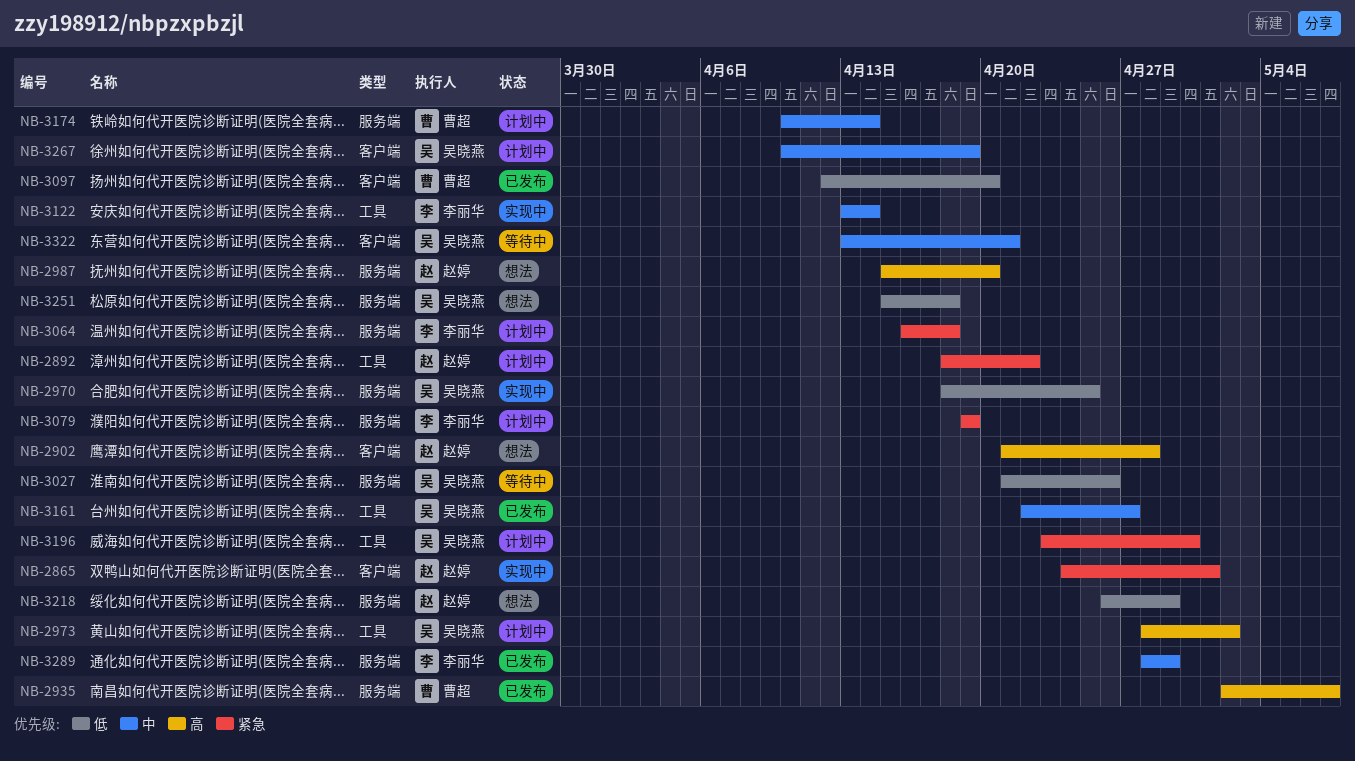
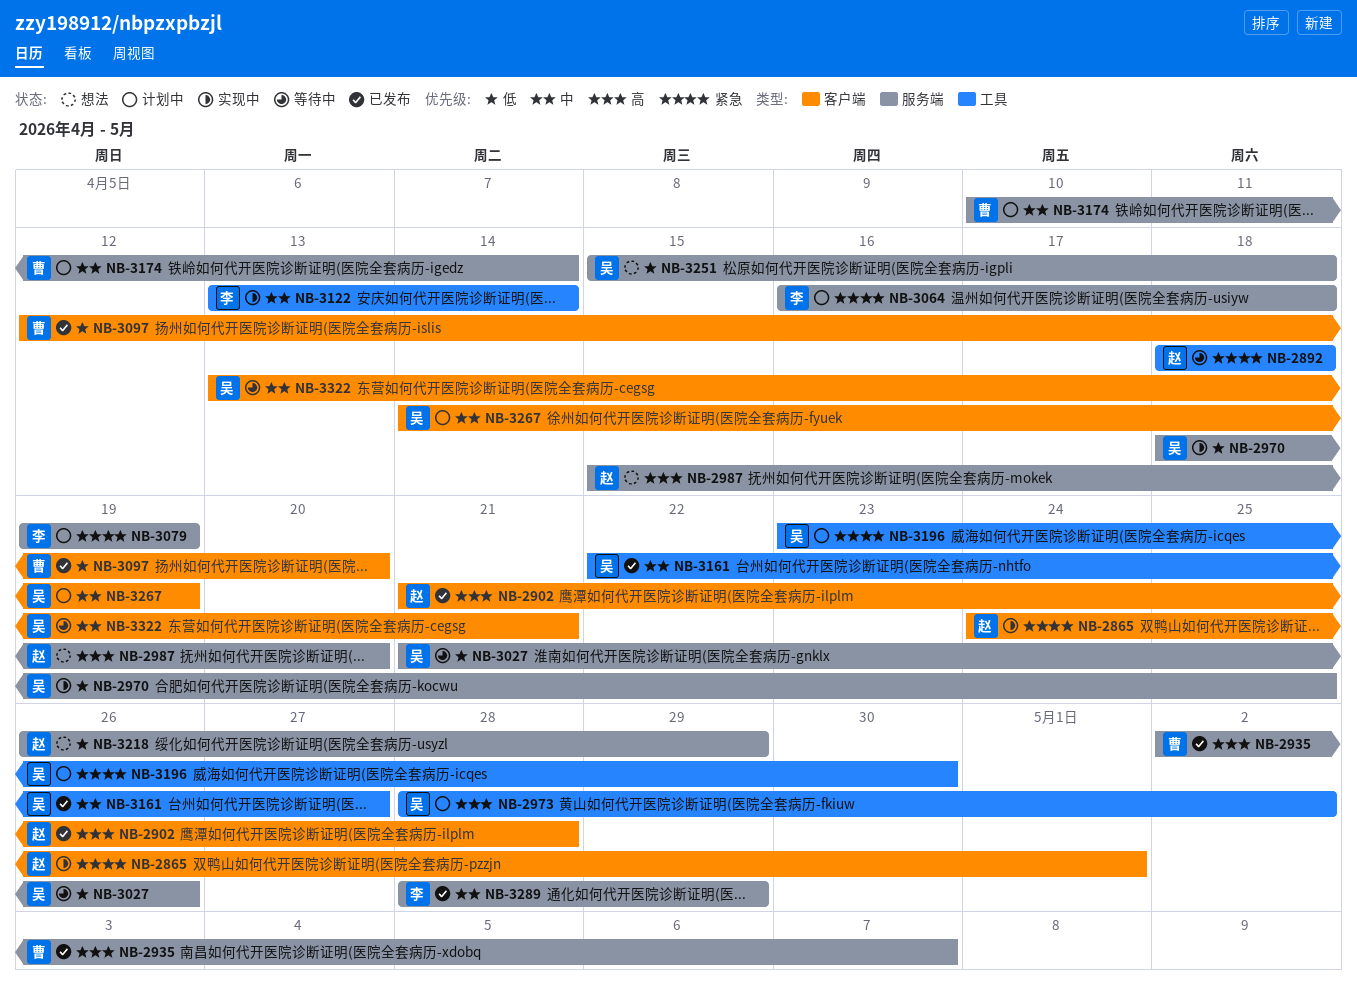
NB-2892, status: 计划中 -> 等待中
NB-2892, due: Apr 22 -> Apr 18
NB-2902, status: 想法 -> 已发布
NB-3267, start: Apr 10 -> Apr 14

